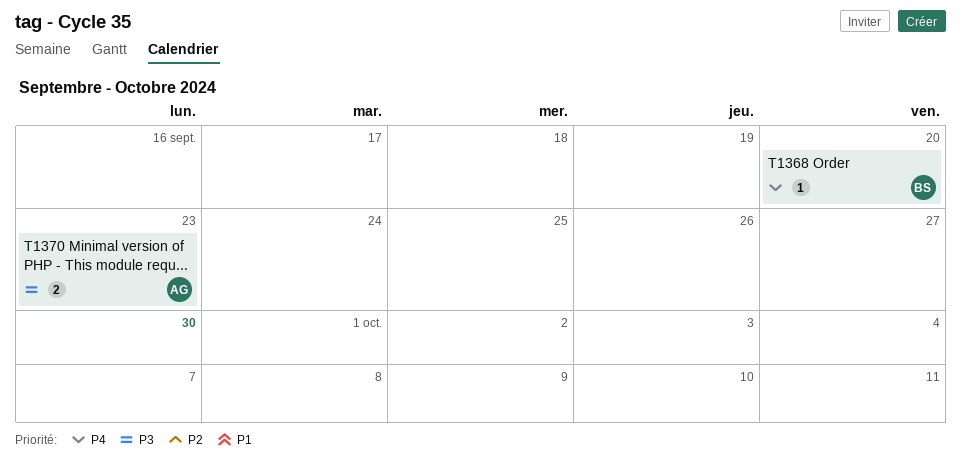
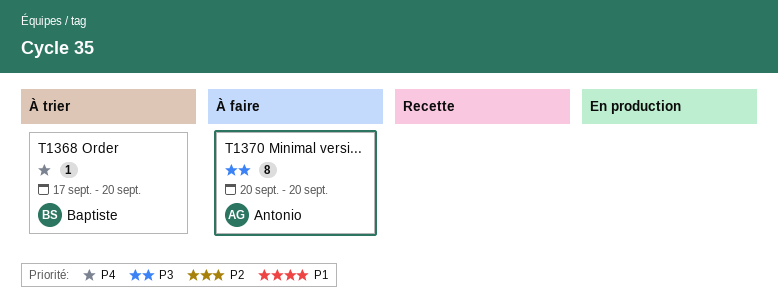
T1370, estimate: 2 -> 8
T1370, due: Sep 23 -> Sep 20

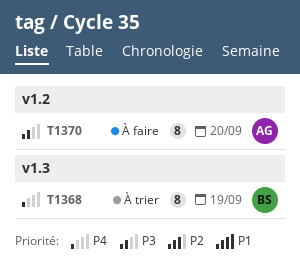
T1368, estimate: 1 -> 8
T1368, due: Sep 20 -> Sep 19

